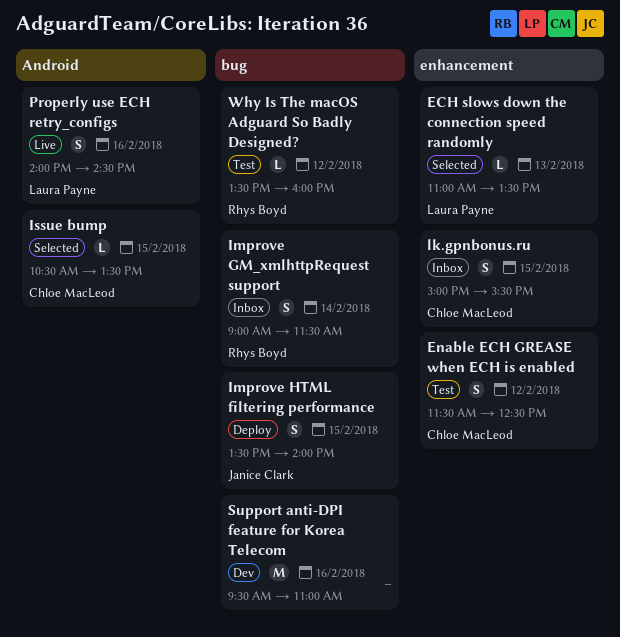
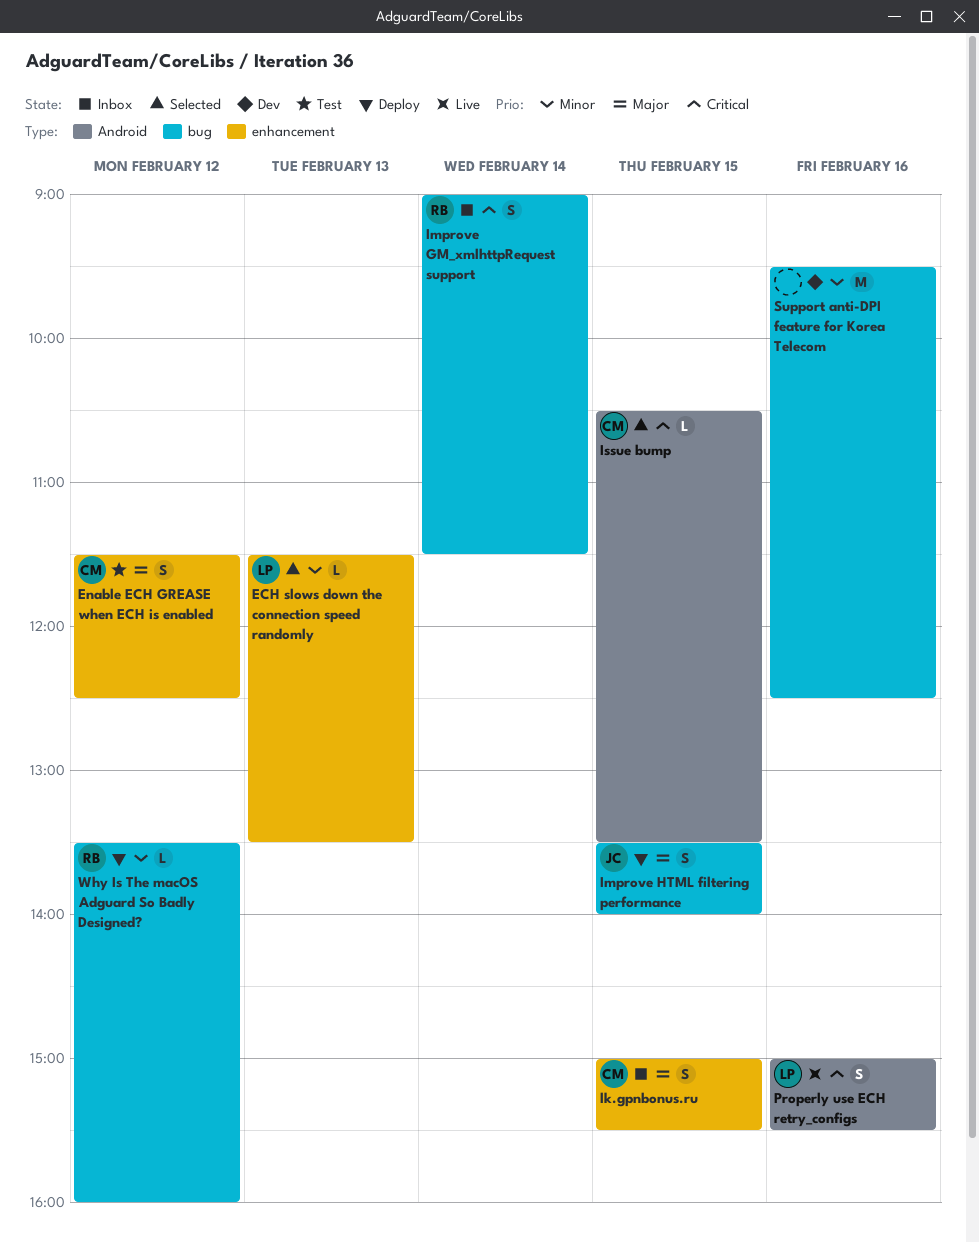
ECH slows down the connection speed randomly, begins: 11:00 -> 11:30
Properly use ECH retry_configs, begins: 14:00 -> 15:00
Properly use ECH retry_configs, ends: 14:30 -> 15:30
Support anti-DPI feature for Korea Telecom, ends: 11:00 -> 12:30
Why Is The macOS Adguard So Badly Designed?, status: Test -> Deploy

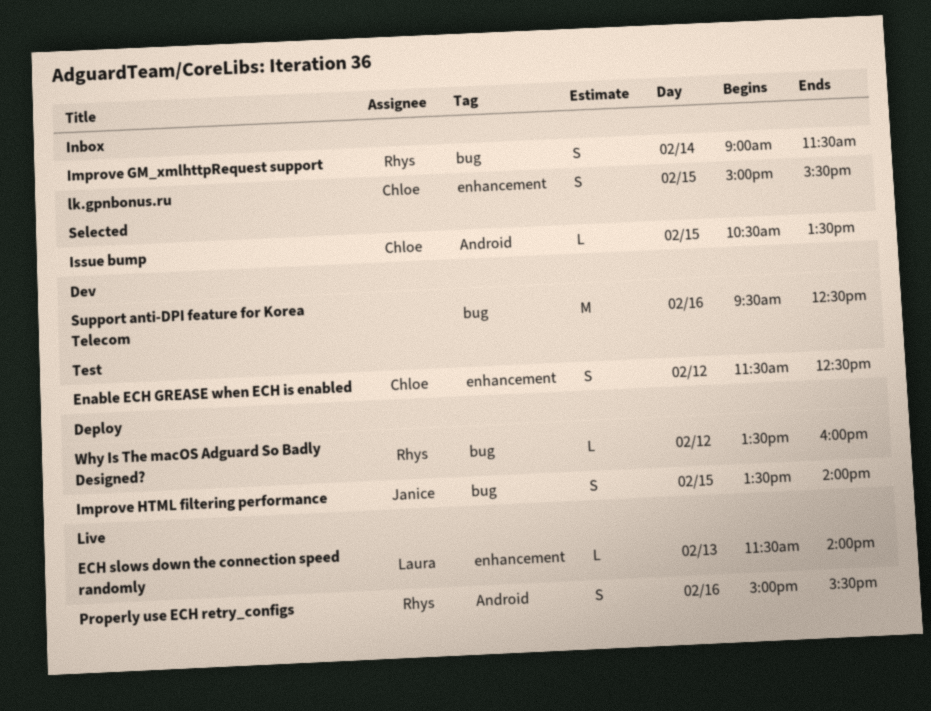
ECH slows down the connection speed randomly, status: Selected -> Live
ECH slows down the connection speed randomly, ends: 13:30 -> 14:00
Properly use ECH retry_configs, owner: Laura -> Rhys

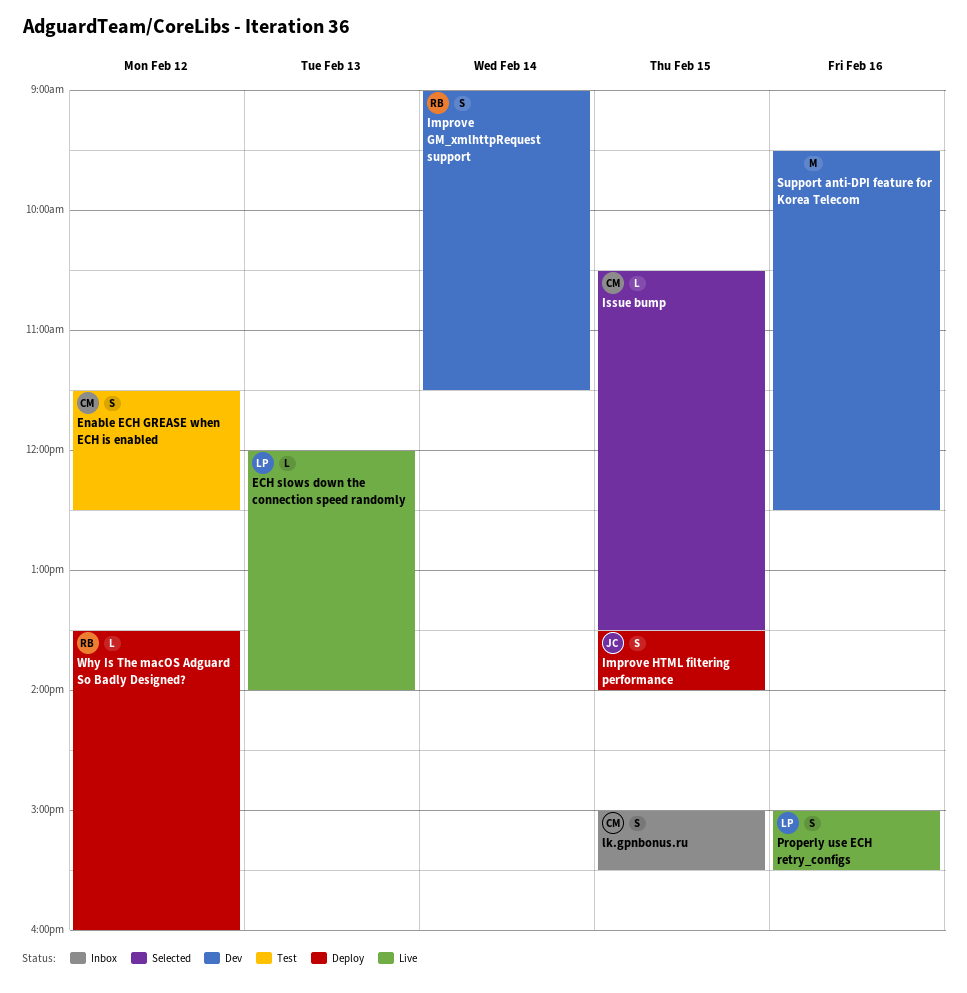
ECH slows down the connection speed randomly, begins: 11:30 -> 12:00
Improve GM_xmlhttpRequest support, status: Inbox -> Dev
Properly use ECH retry_configs, owner: Rhys -> Laura

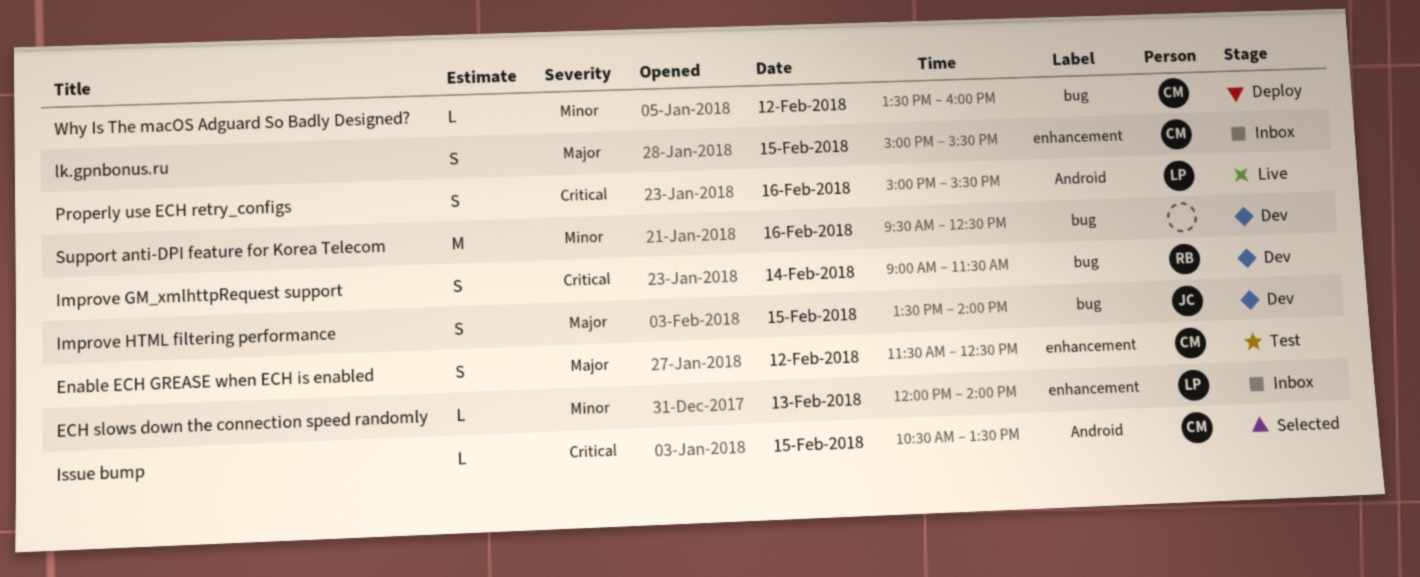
ECH slows down the connection speed randomly, status: Live -> Inbox
Improve HTML filtering performance, status: Deploy -> Dev
Why Is The macOS Adguard So Badly Designed?, owner: RB -> CM

